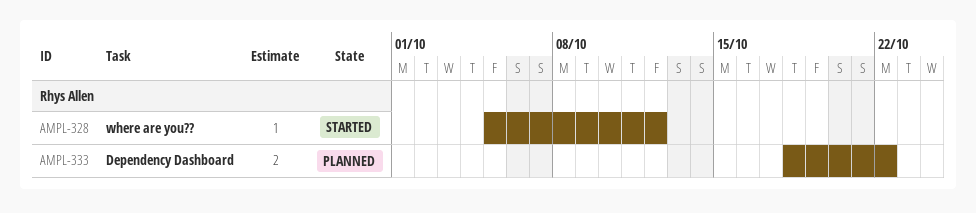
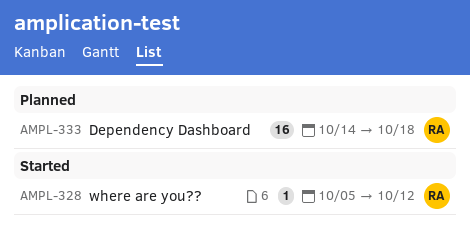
AMPL-333, estimate: 2 -> 16
AMPL-333, start: Oct 18 -> Oct 14
AMPL-333, due: Oct 22 -> Oct 18

